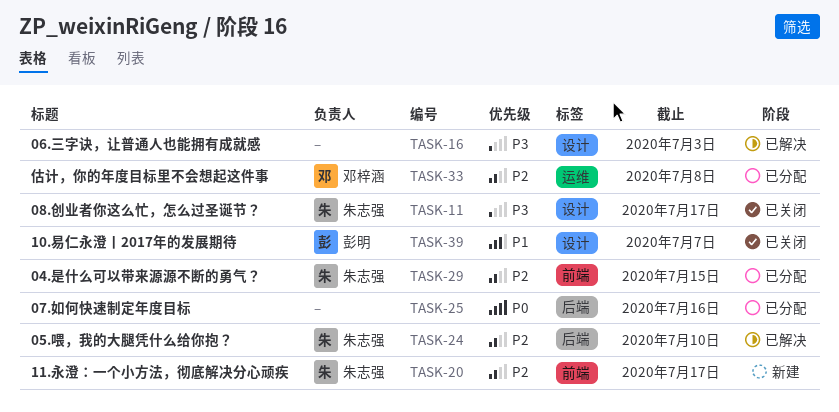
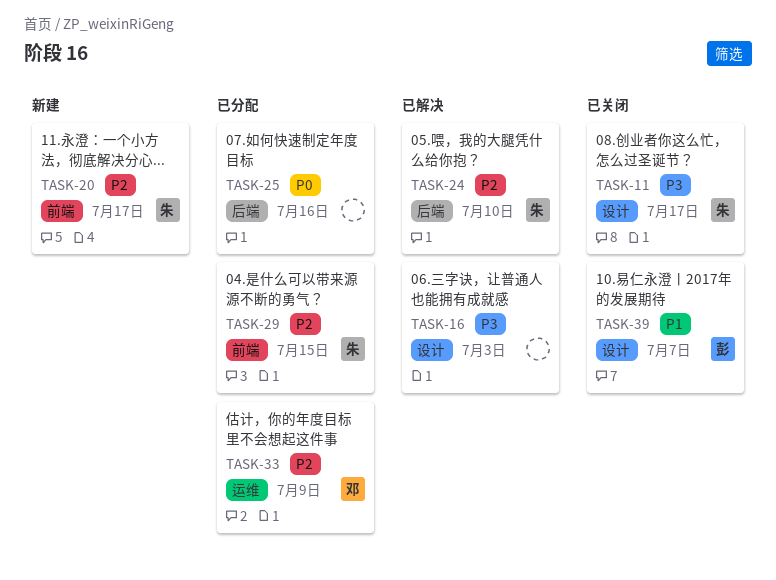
TASK-33, due: Jul 8 -> Jul 9

